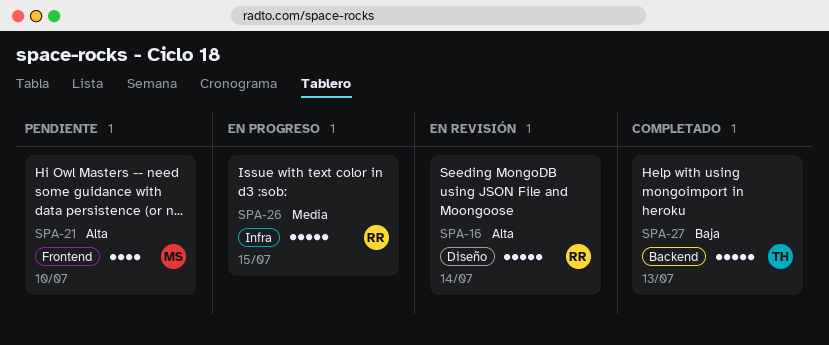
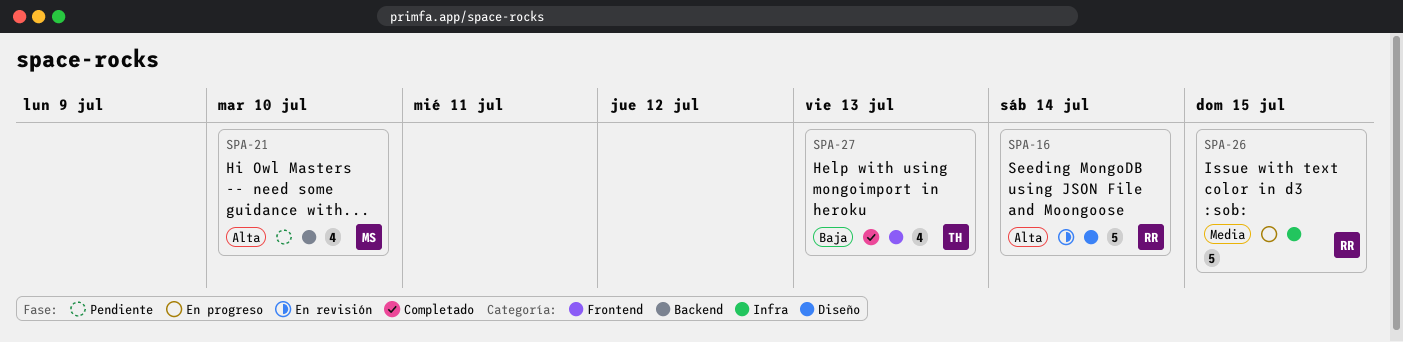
SPA-21, label: Frontend -> Backend
SPA-27, label: Backend -> Frontend
SPA-27, estimate: 5 -> 4

